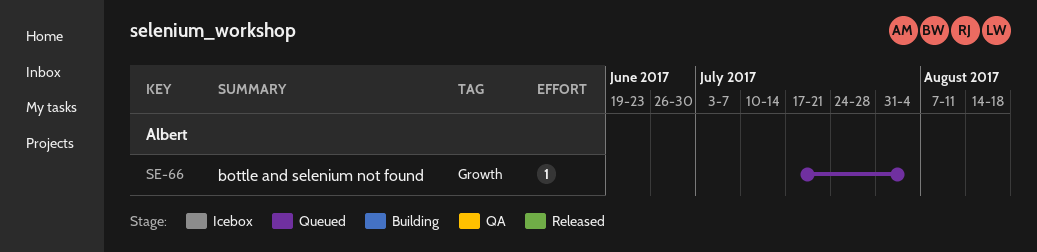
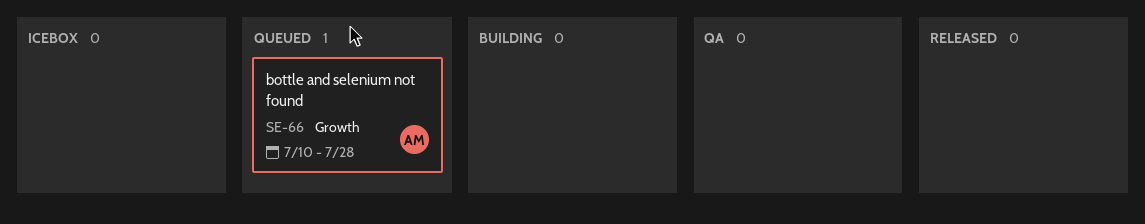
SE-66, start: Jul 17 -> Jul 10
SE-66, due: Aug 4 -> Jul 28

